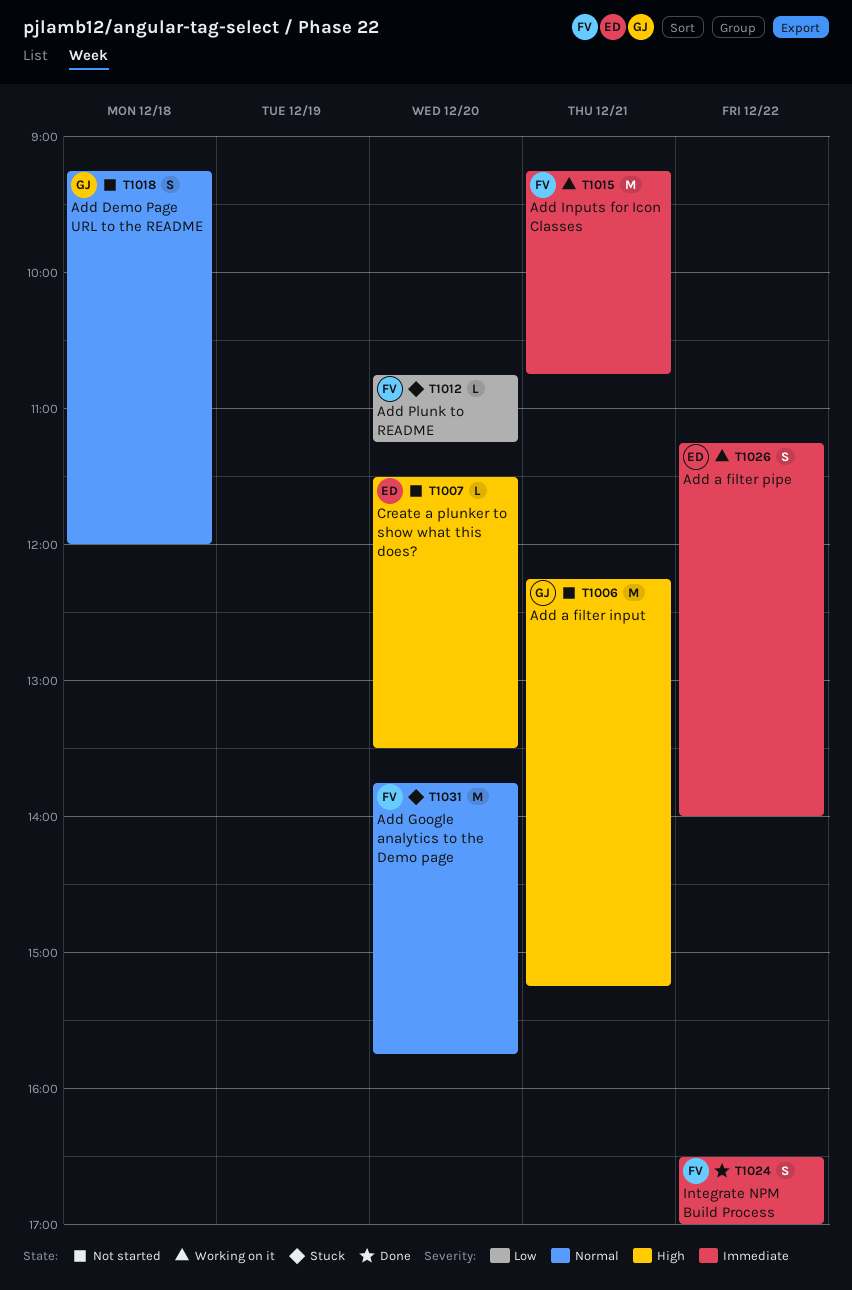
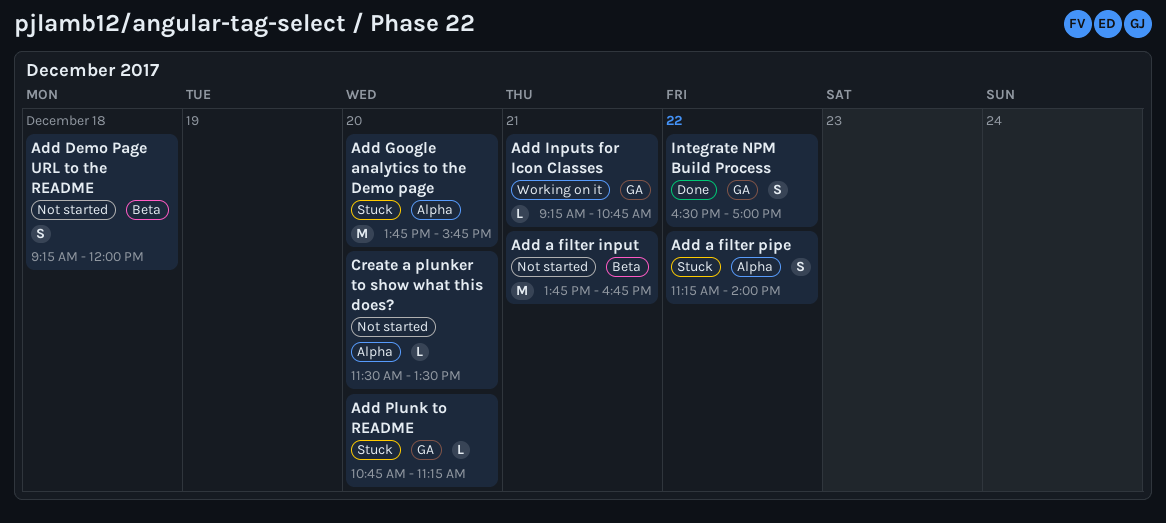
Add a filter input, begins: 12:15 -> 13:45
Add a filter input, ends: 15:15 -> 16:45
Add a filter pipe, status: Working on it -> Stuck
Add Inputs for Icon Classes, estimate: M -> L

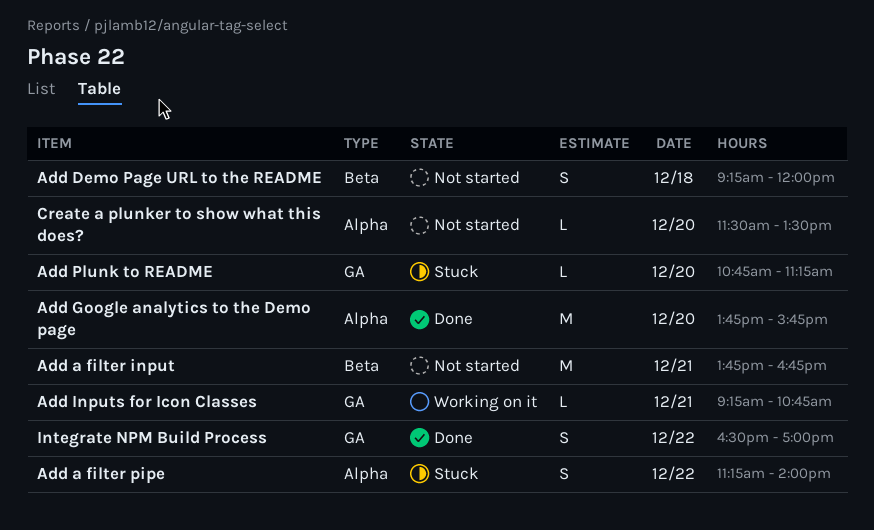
Add Google analytics to the Demo page, status: Stuck -> Done

